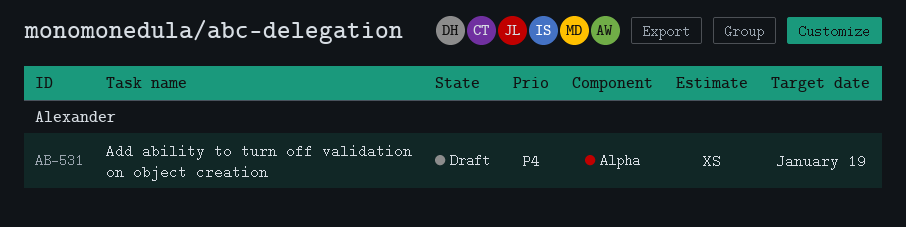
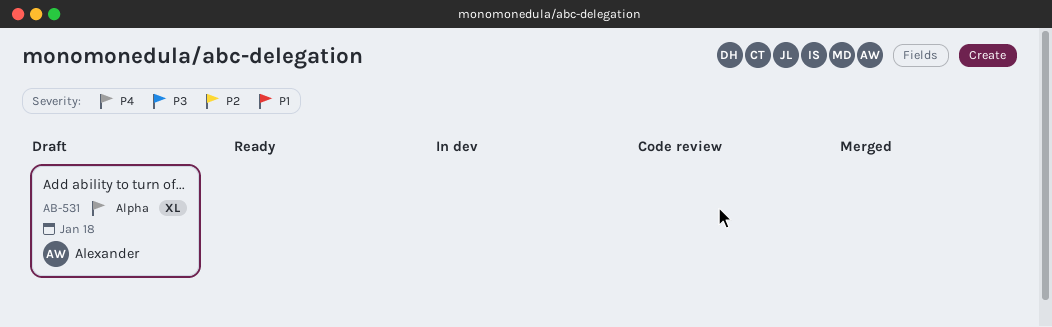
AB-531, estimate: XS -> XL
AB-531, due: Jan 19 -> Jan 18

